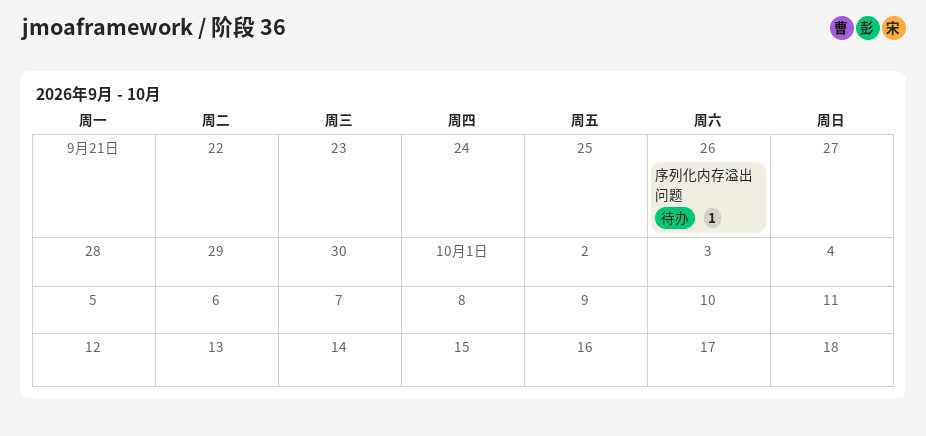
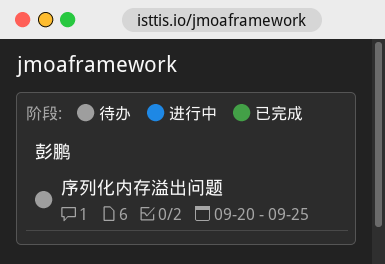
序列化内存溢出问题, due: Sep 26 -> Sep 25

